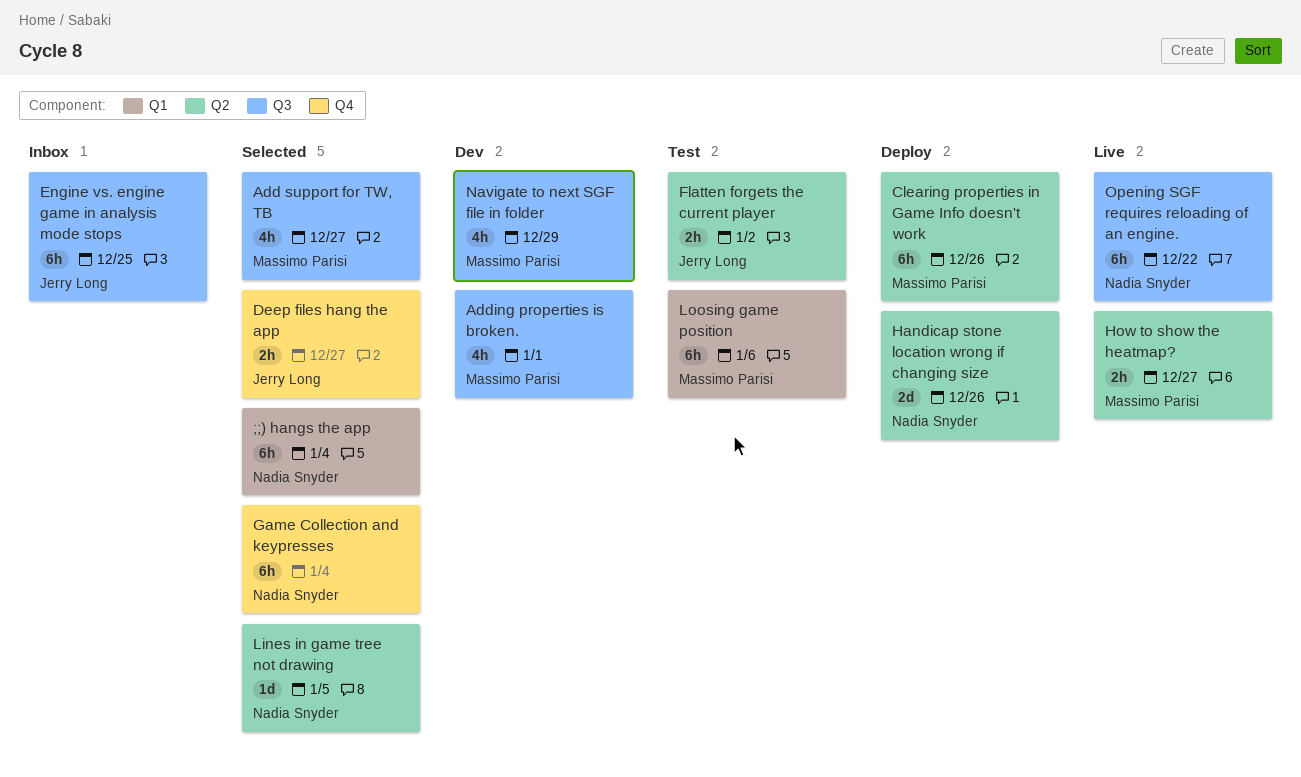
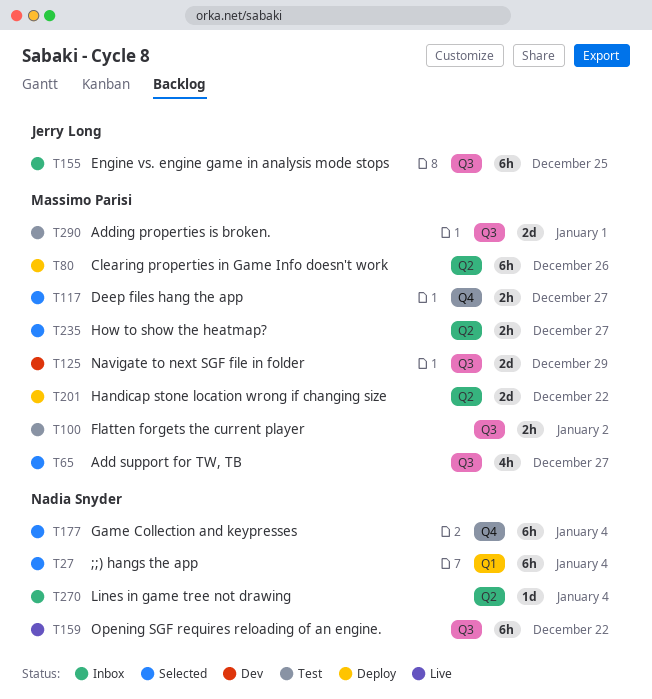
Adding properties is broken., status: Dev -> Test
Adding properties is broken., estimate: 4h -> 2d
Deep files hang the app, owner: Jerry Long -> Massimo Parisi
Flatten forgets the current player, owner: Jerry Long -> Massimo Parisi
Flatten forgets the current player, label: Q2 -> Q3
Handicap stone location wrong if changing size, owner: Nadia Snyder -> Massimo Parisi
Handicap stone location wrong if changing size, due: Dec 26 -> Dec 22
How to show the heatmap?, status: Live -> Selected
Lines in game tree not drawing, status: Selected -> Inbox
Lines in game tree not drawing, due: Jan 5 -> Jan 4
Loosing game position: present -> none
Navigate to next SGF file in folder, estimate: 4h -> 2d

